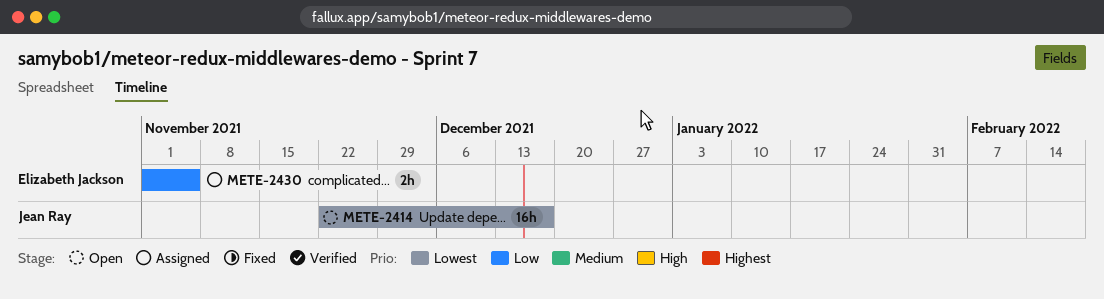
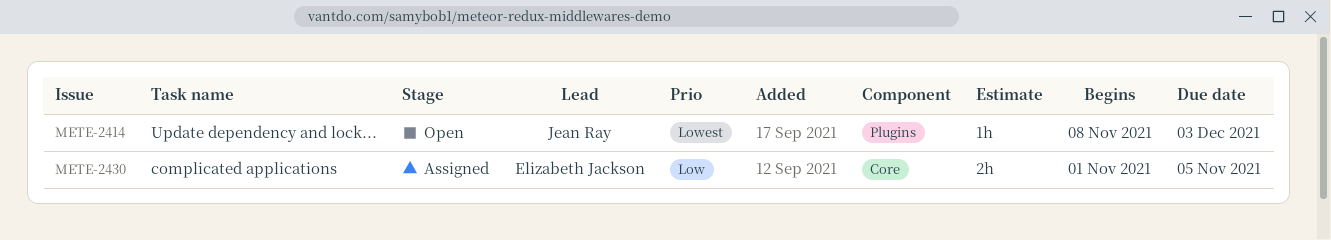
METE-2414, estimate: 16h -> 1h
METE-2414, start: Nov 22 -> Nov 8
METE-2414, due: Dec 17 -> Dec 3

